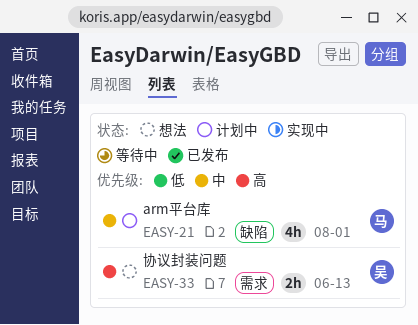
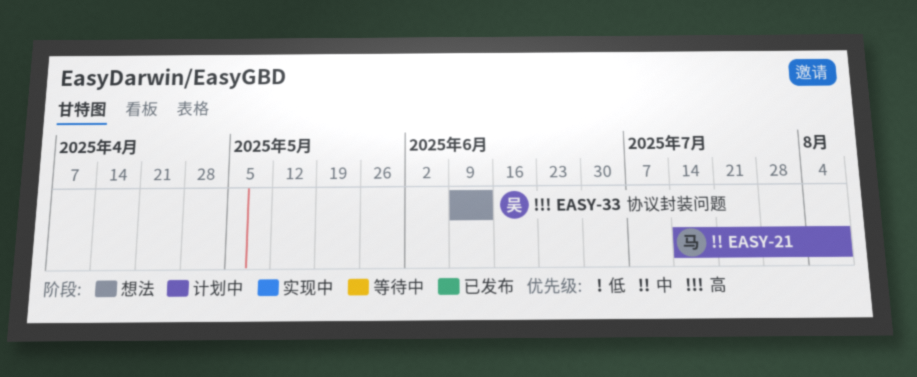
EASY-21, due: Aug 1 -> Aug 8

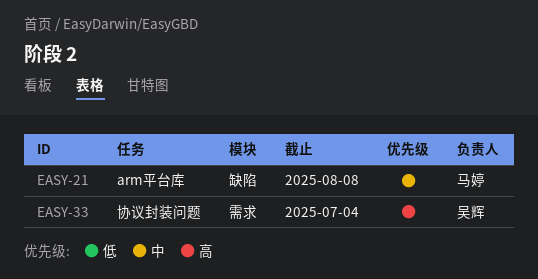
EASY-33, due: Jun 13 -> Jul 4

